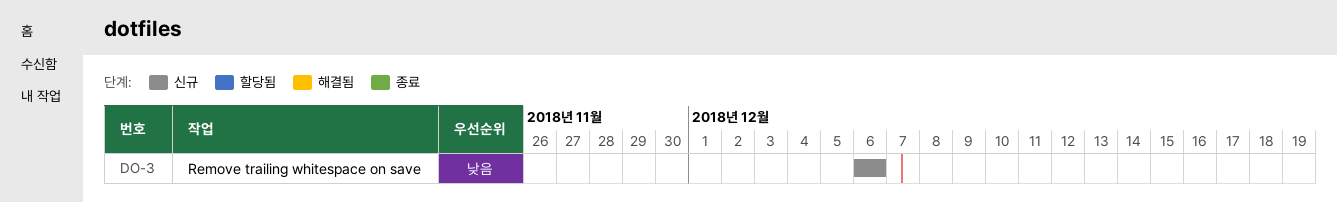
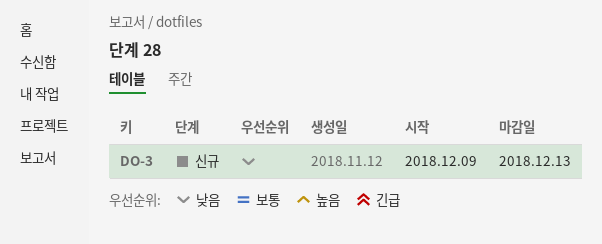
DO-3, start: Dec 6 -> Dec 9
DO-3, due: Dec 6 -> Dec 13

